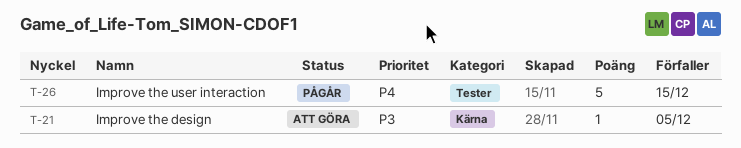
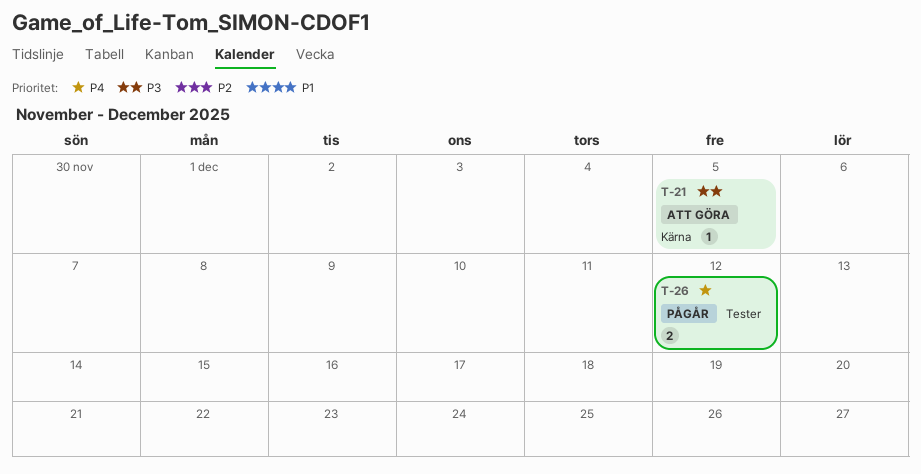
T-26, estimate: 5 -> 2
T-26, due: Dec 15 -> Dec 12

